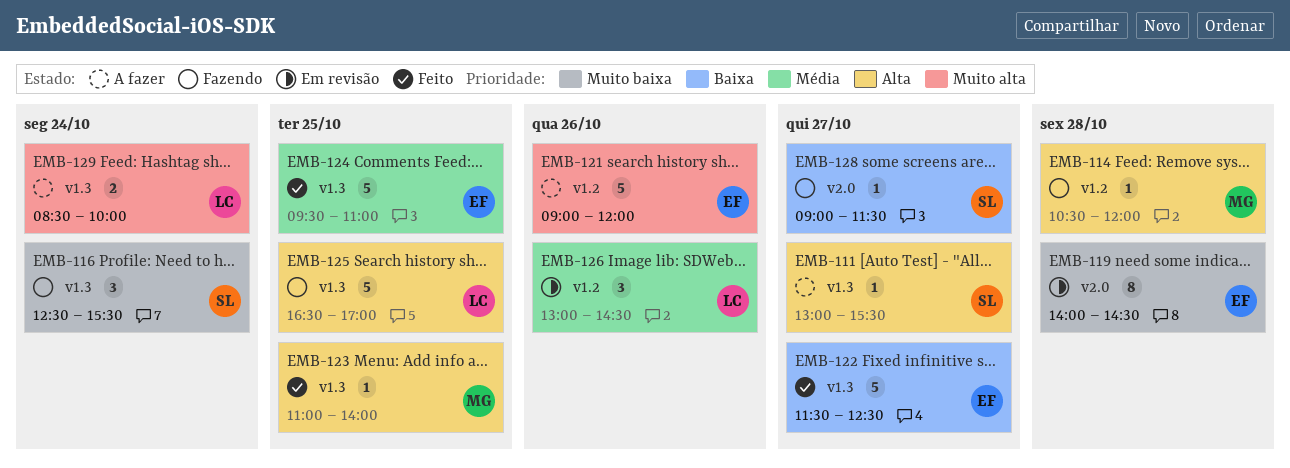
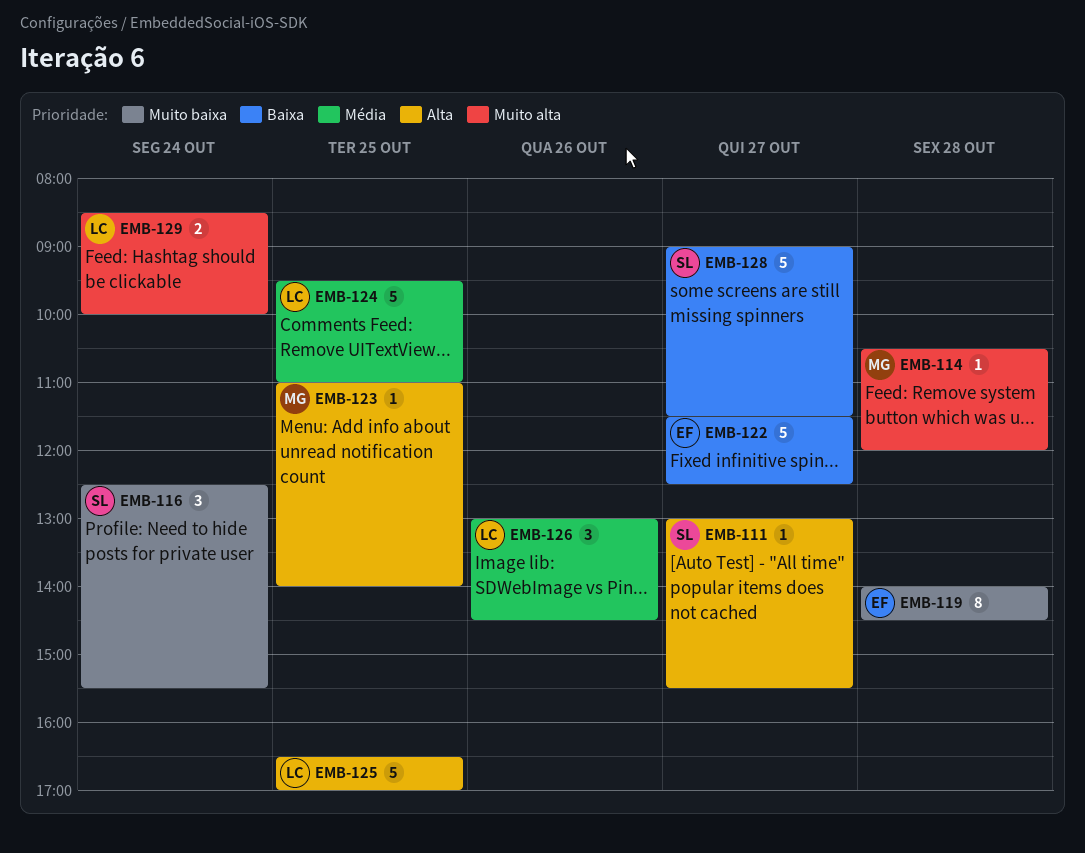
EMB-114, priority: Alta -> Muito alta
EMB-121: present -> none
EMB-124, owner: EF -> LC
EMB-128, estimate: 1 -> 5

